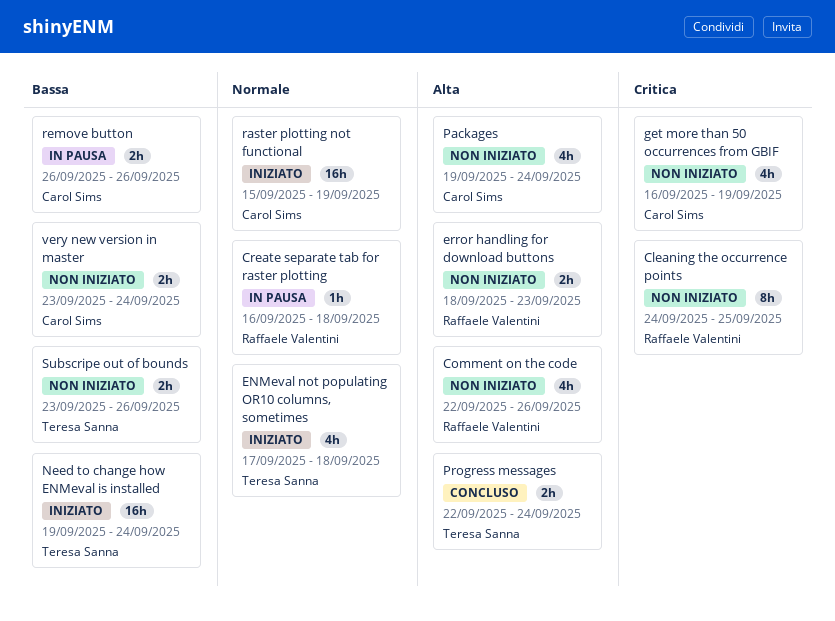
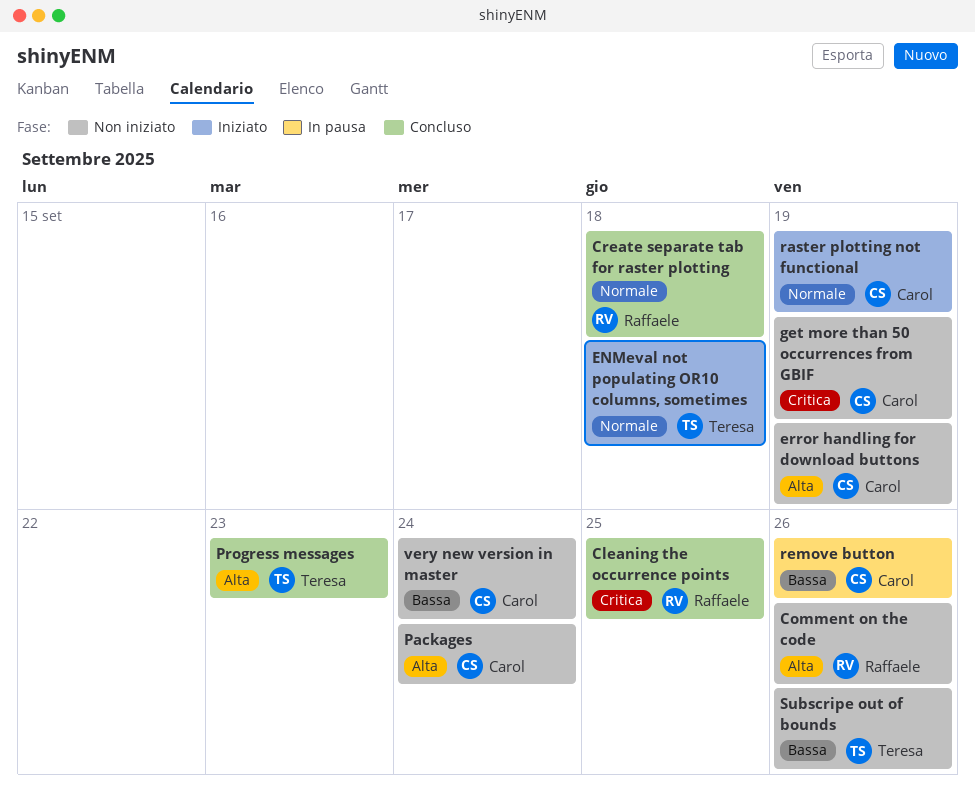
Cleaning the occurrence points, status: Non iniziato -> Concluso
Create separate tab for raster plotting, status: In pausa -> Concluso
error handling for download buttons, owner: Raffaele Valentini -> Carol Sims
error handling for download buttons, due: Sep 23 -> Sep 19
Need to change how ENMeval is installed: present -> none
Progress messages, due: Sep 24 -> Sep 23

